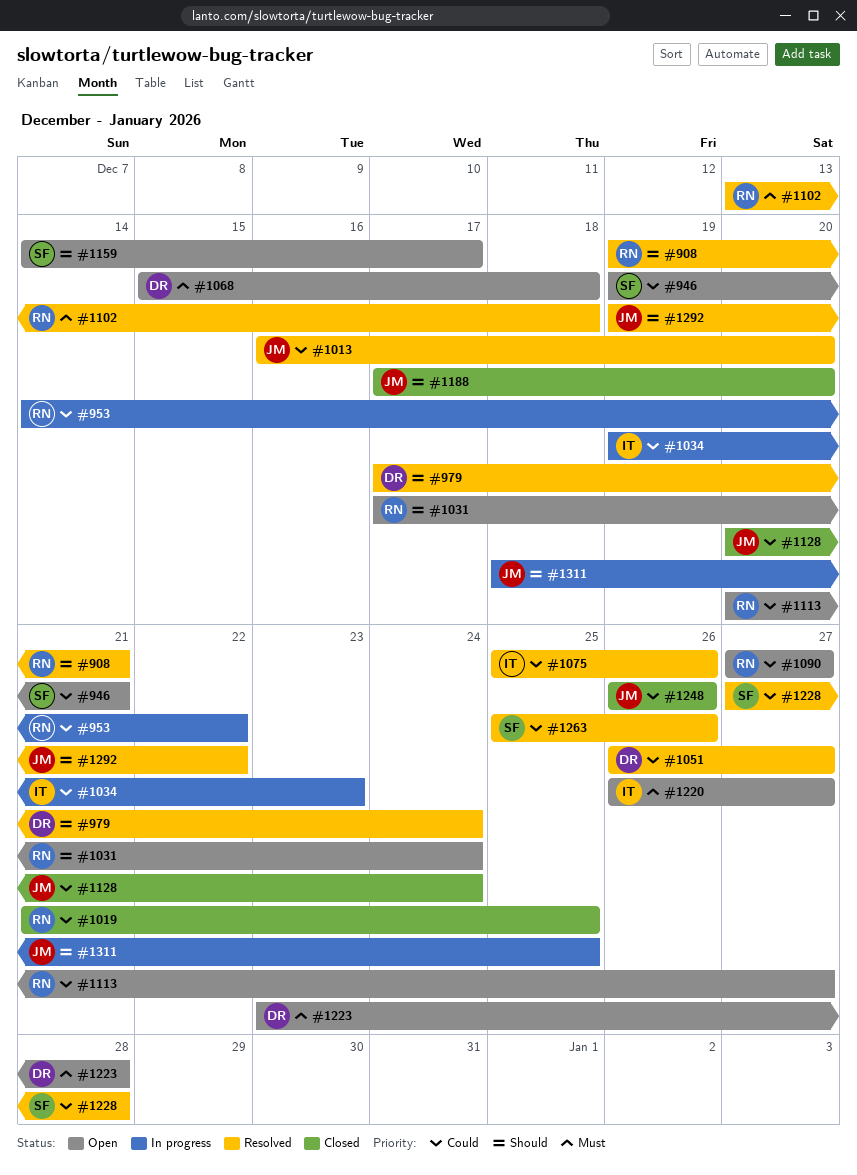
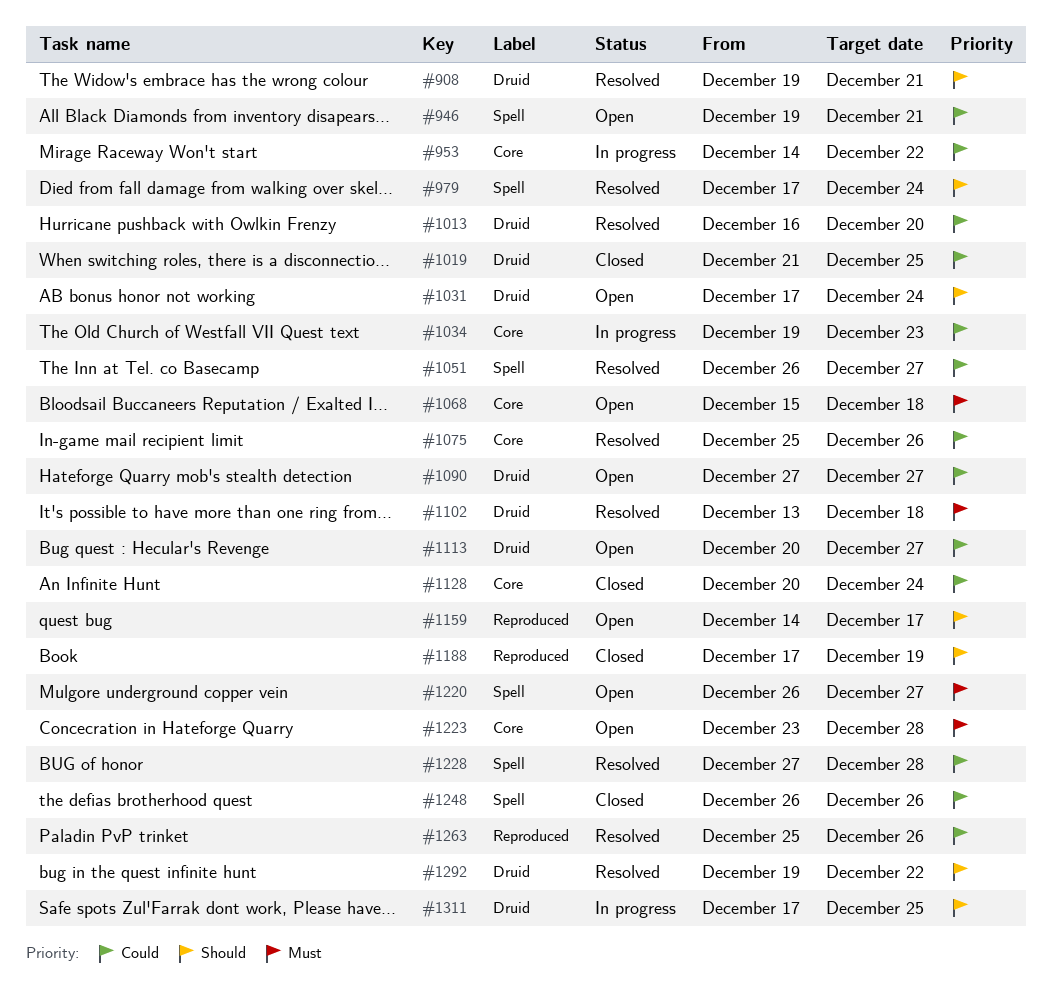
#1188, due: Dec 20 -> Dec 19
#1311, start: Dec 18 -> Dec 17

